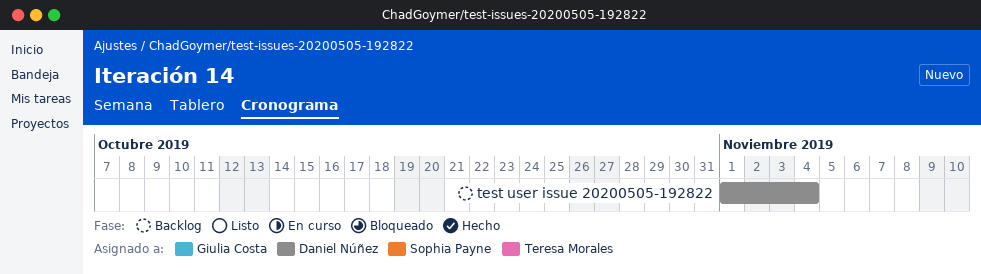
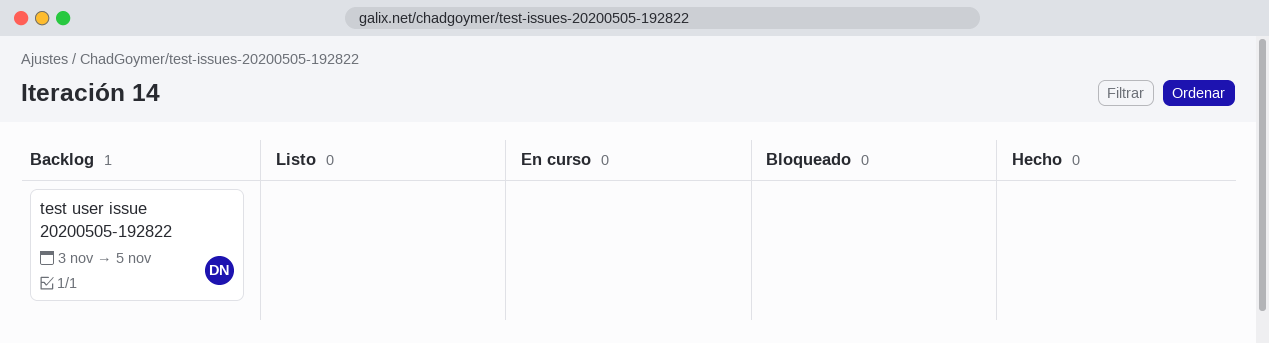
test user issue 20200505-192822, start: Nov 1 -> Nov 3
test user issue 20200505-192822, due: Nov 4 -> Nov 5

